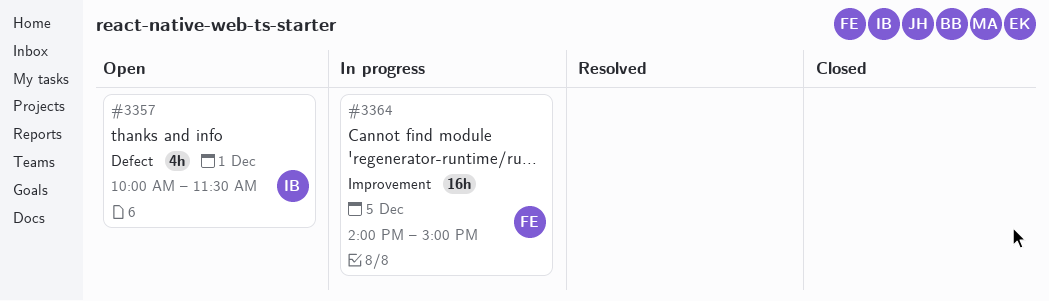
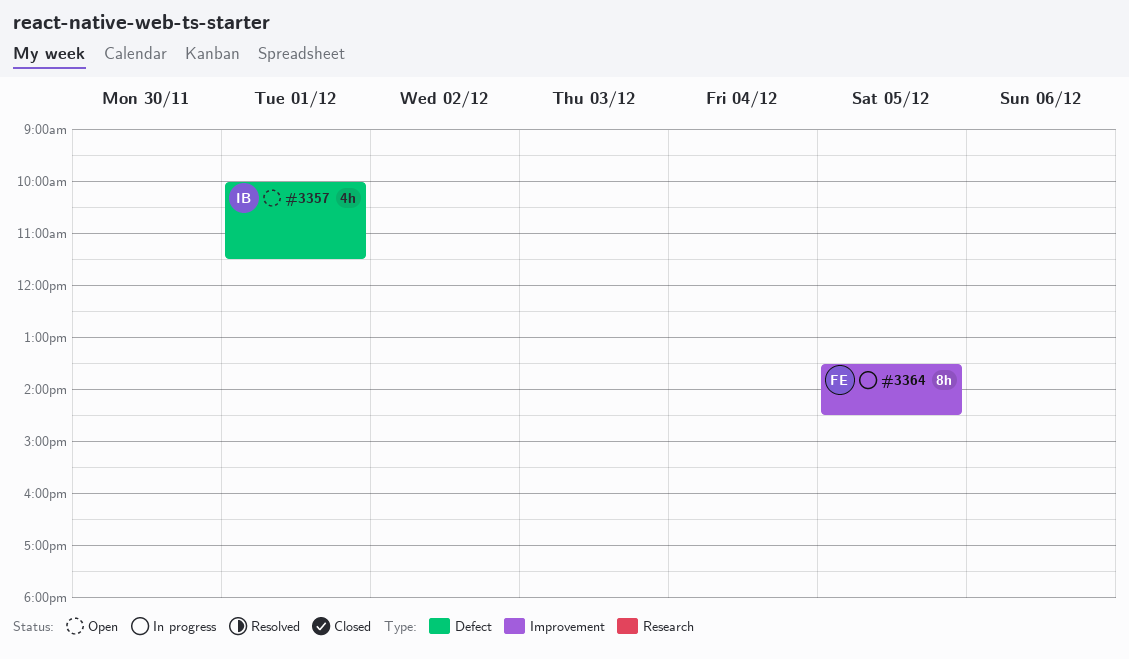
#3364, estimate: 16h -> 8h
#3364, begins: 14:00 -> 13:30
#3364, ends: 15:00 -> 14:30

